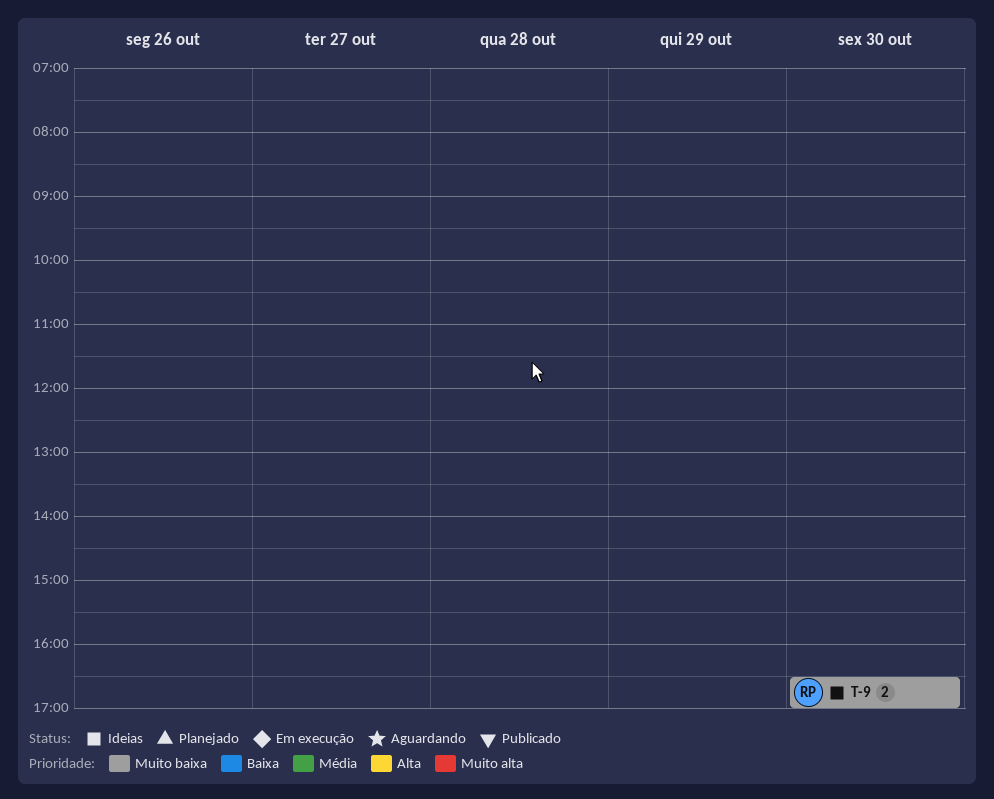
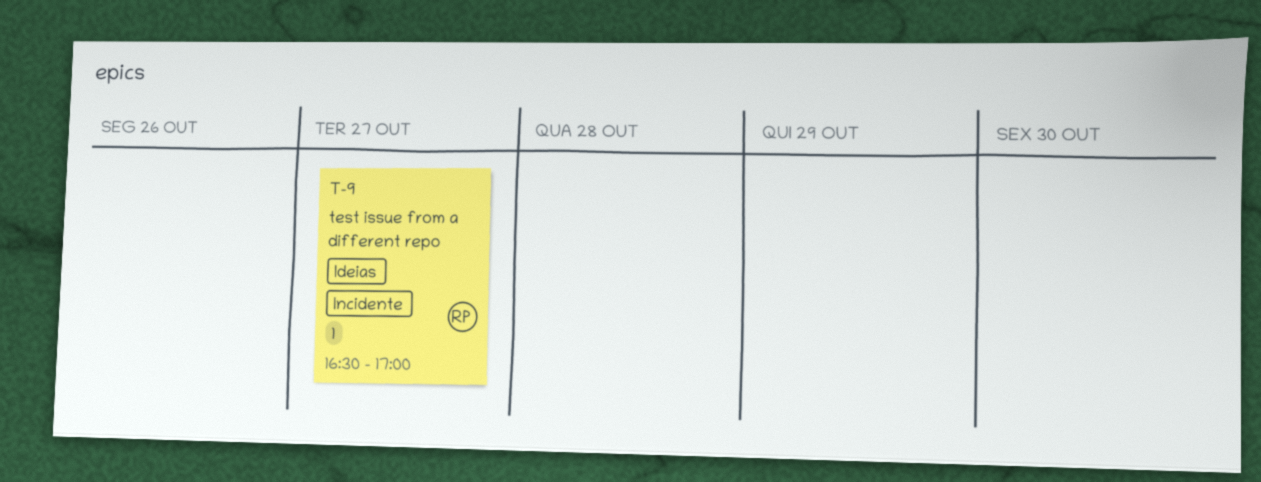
T-9, estimate: 2 -> 1
T-9, day: Oct 30 -> Oct 27

